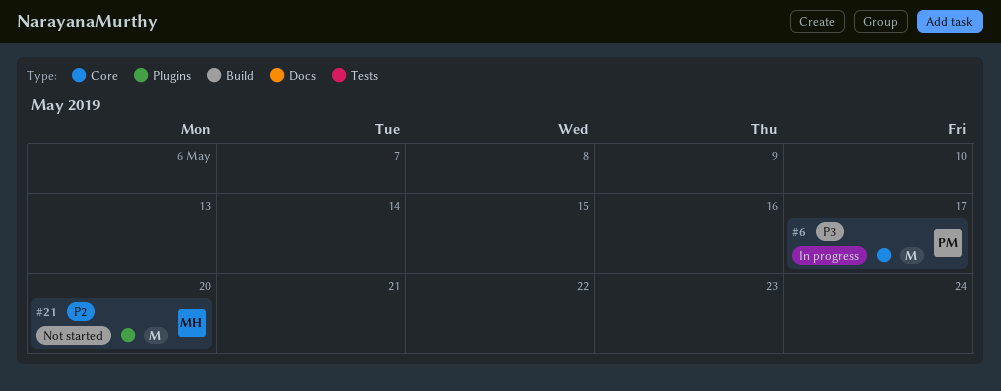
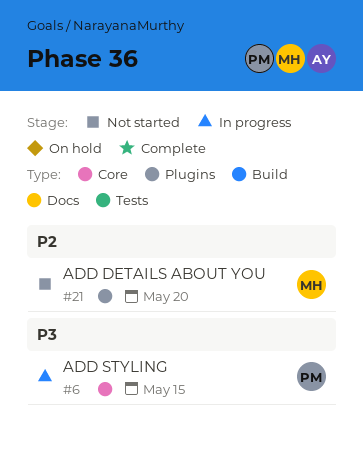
#6, due: May 17 -> May 15

